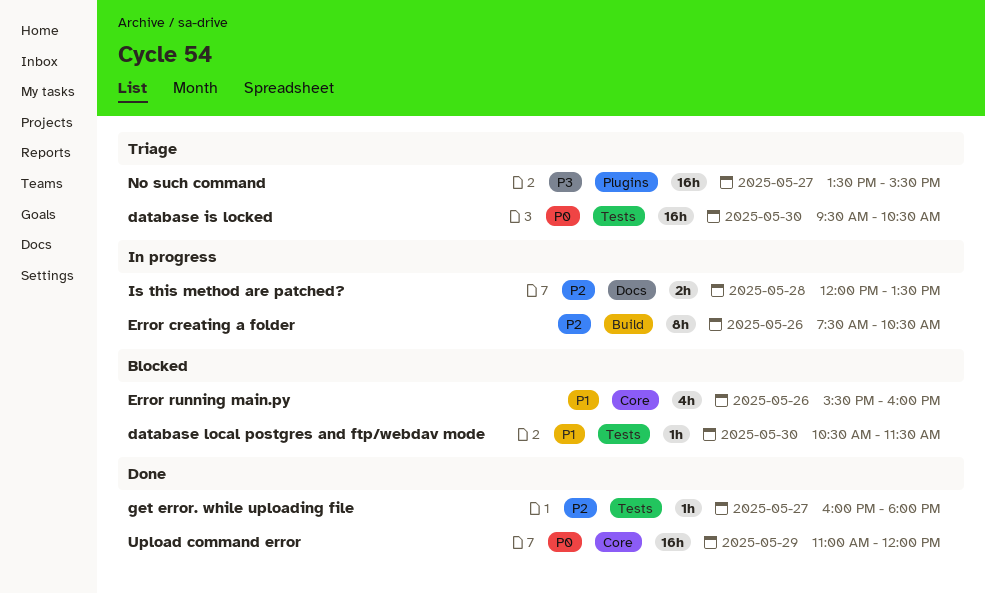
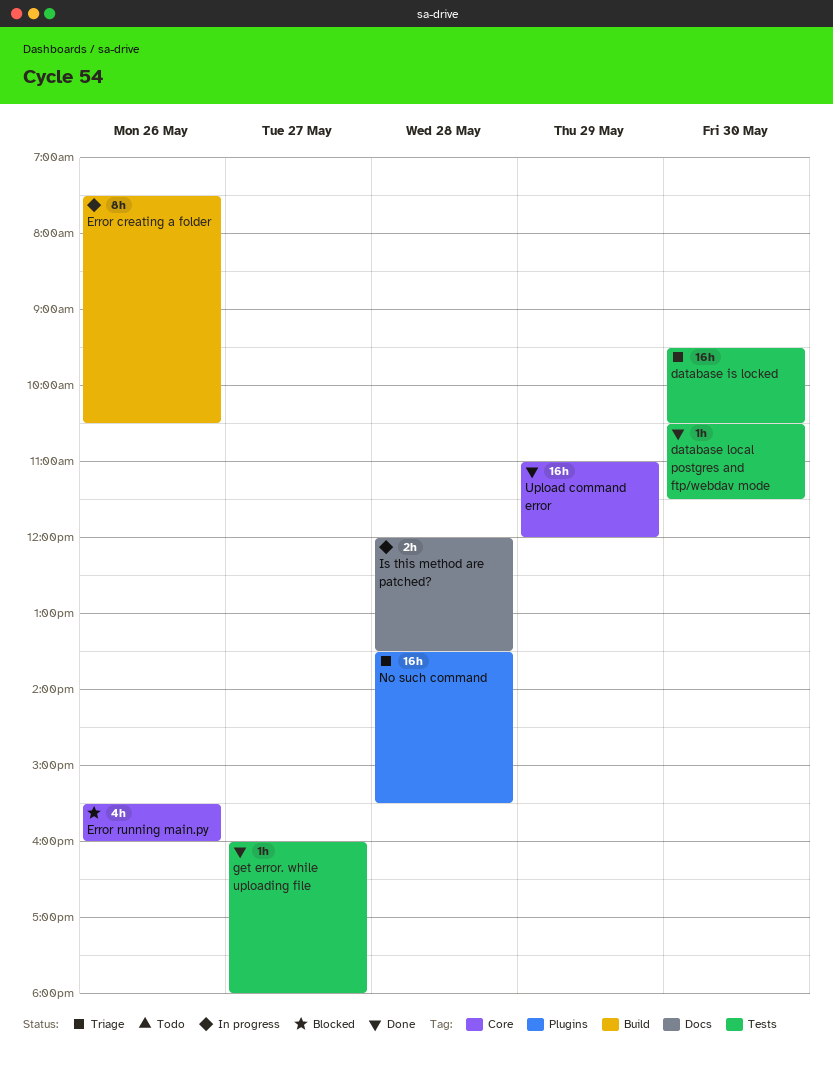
database local postgres and ftp/webdav mode, status: Blocked -> Done
No such command, day: May 27 -> May 28

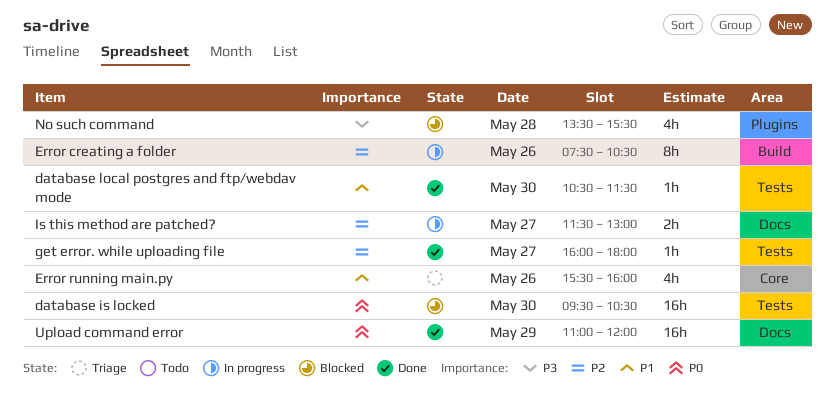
database is locked, status: Triage -> Blocked
Error running main.py, status: Blocked -> Triage
Is this method are patched?, day: May 28 -> May 27
Is this method are patched?, begins: 12:00 -> 11:30
Is this method are patched?, ends: 13:30 -> 13:00
No such command, status: Triage -> Blocked
No such command, estimate: 16h -> 4h
Upload command error, label: Core -> Docs

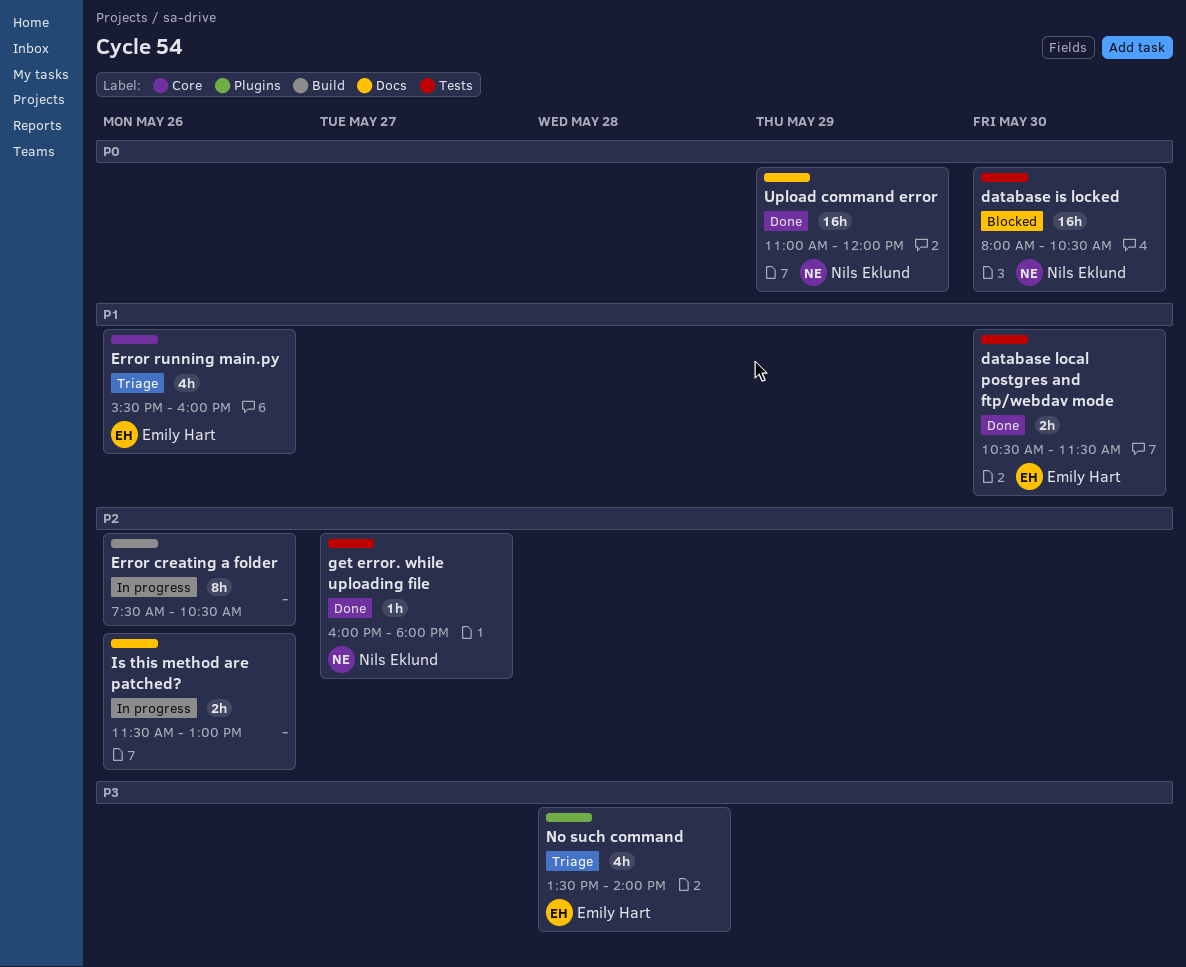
database is locked, begins: 09:30 -> 08:00
database local postgres and ftp/webdav mode, estimate: 1h -> 2h
Is this method are patched?, day: May 27 -> May 26
No such command, status: Blocked -> Triage
No such command, ends: 15:30 -> 14:00

